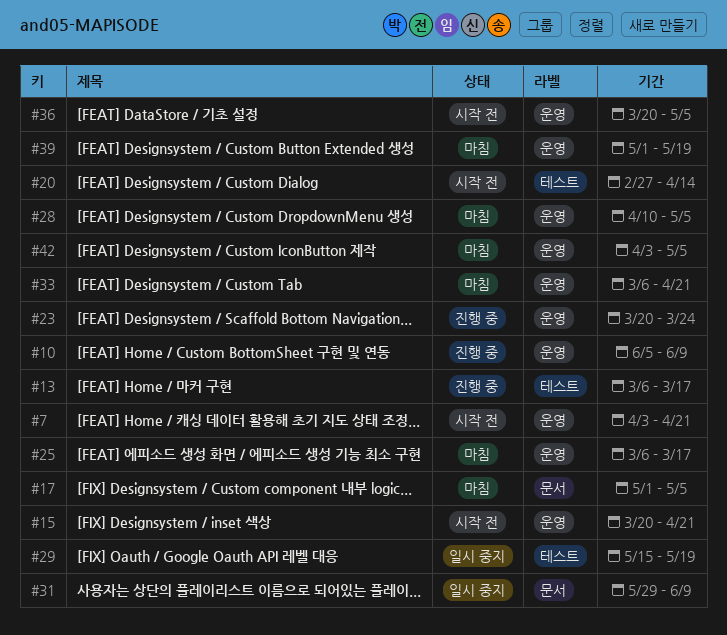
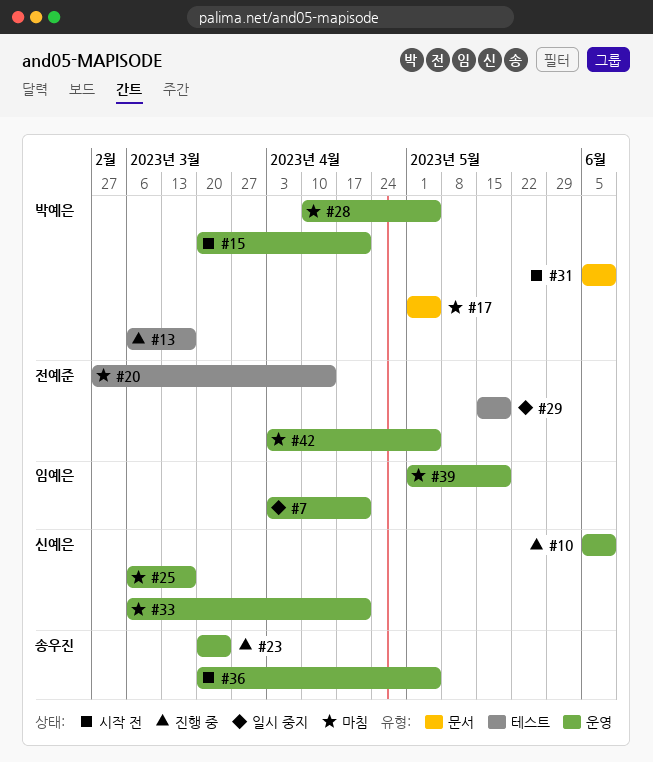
#7, status: 시작 전 -> 일시 중지
#20, status: 시작 전 -> 마침
#31, status: 일시 중지 -> 시작 전
#31, start: May 29 -> Jun 5

